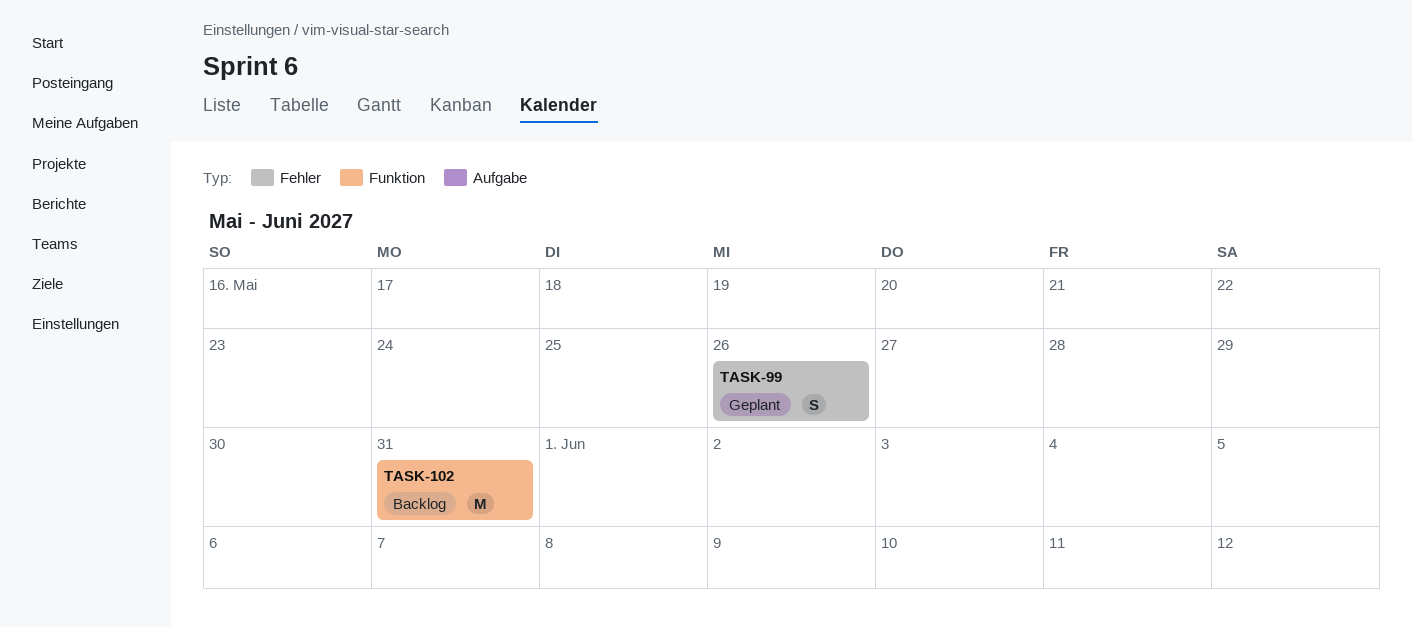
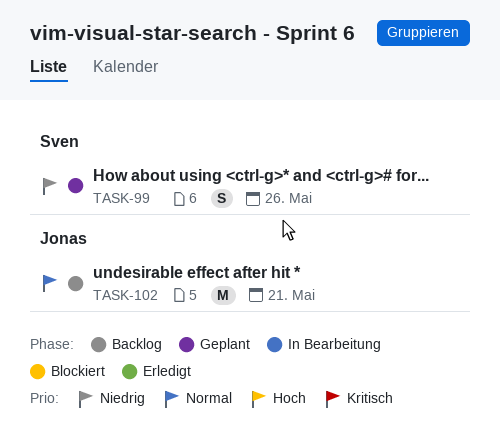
TASK-102, due: May 31 -> May 21

